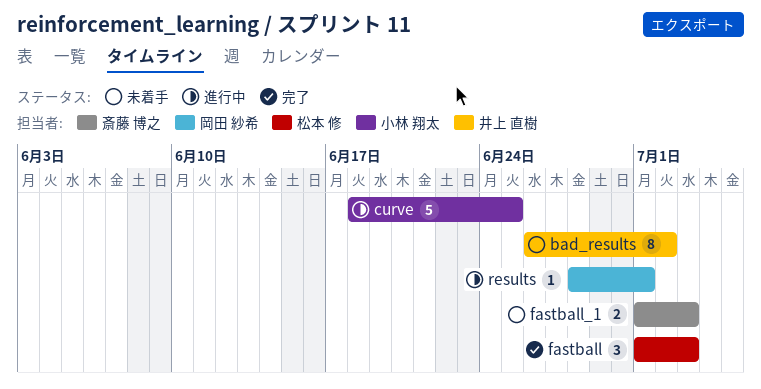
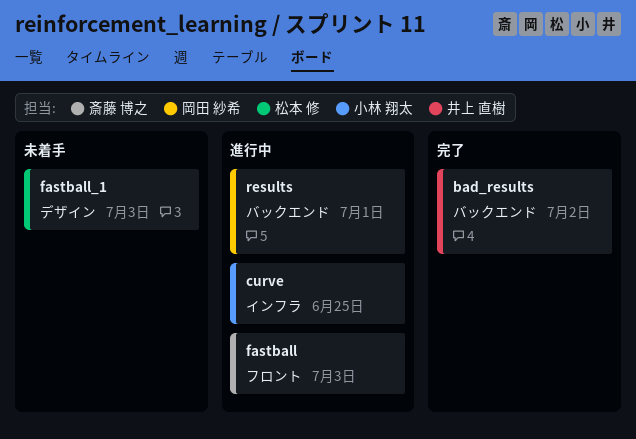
bad_results, status: 未着手 -> 完了
fastball, status: 完了 -> 進行中
fastball, owner: 松本 修 -> 斎藤 博之
fastball_1, owner: 斎藤 博之 -> 松本 修

